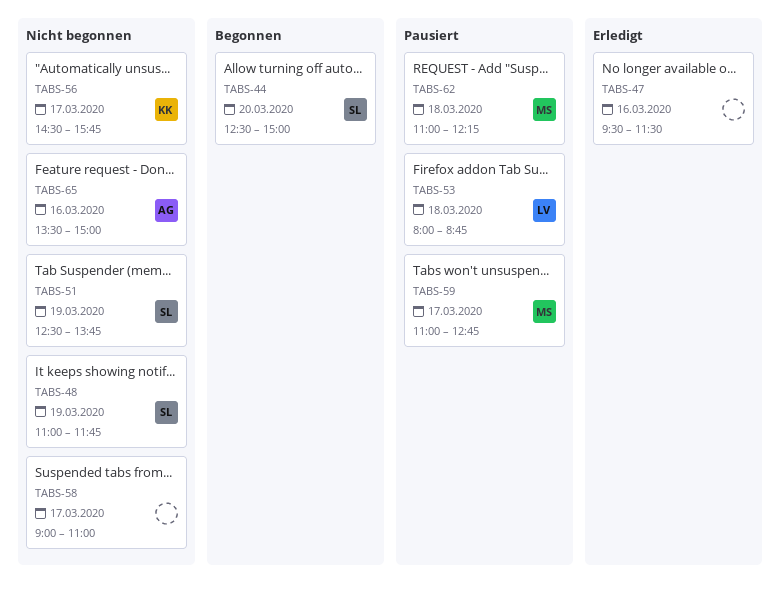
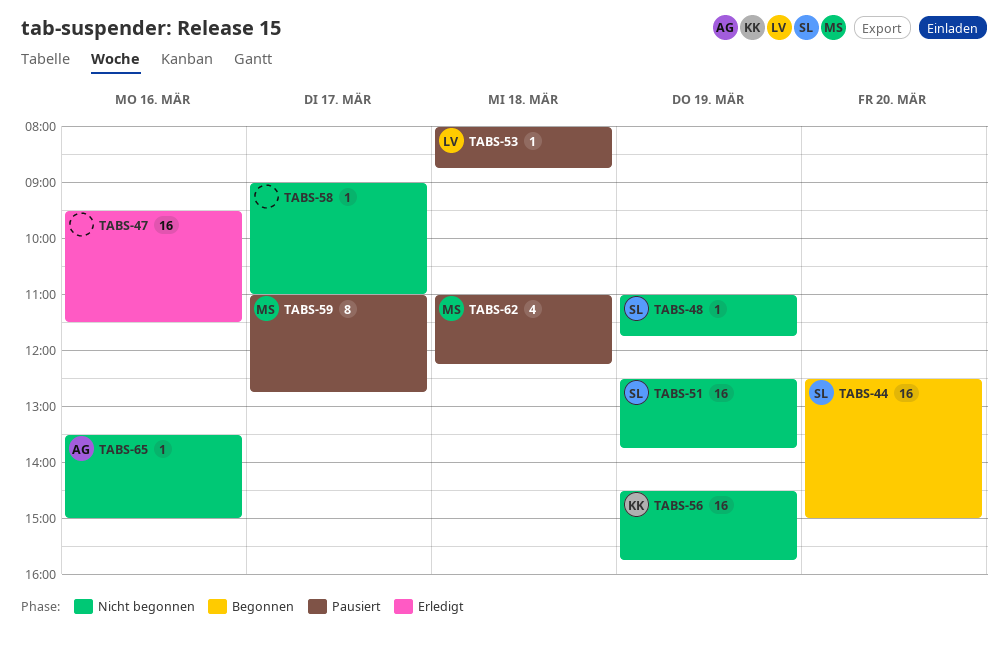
TABS-56, day: Mar 17 -> Mar 19

